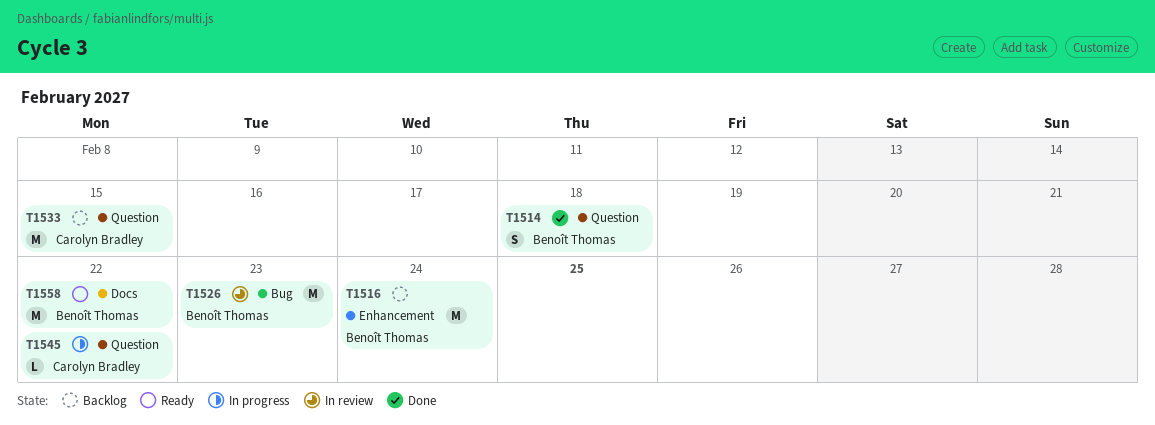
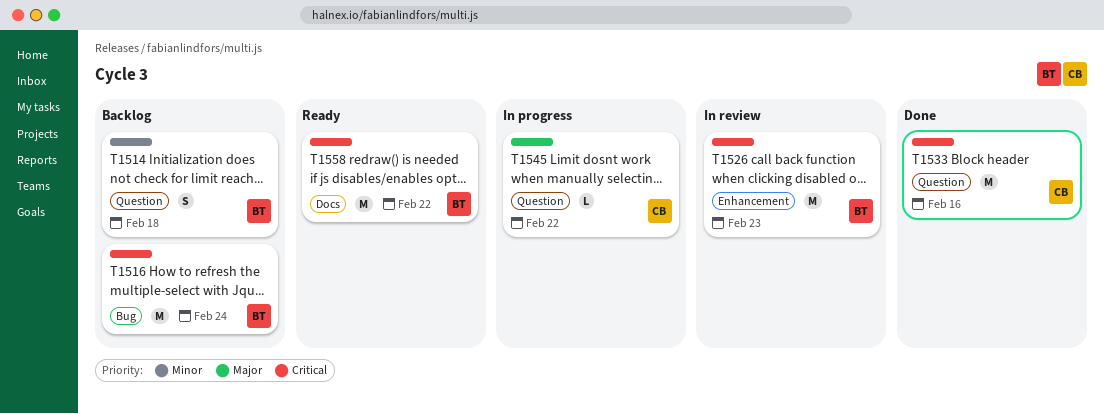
T1514, status: Done -> Backlog
T1516, label: Enhancement -> Bug
T1526, label: Bug -> Enhancement
T1533, status: Backlog -> Done
T1533, due: Feb 15 -> Feb 16

